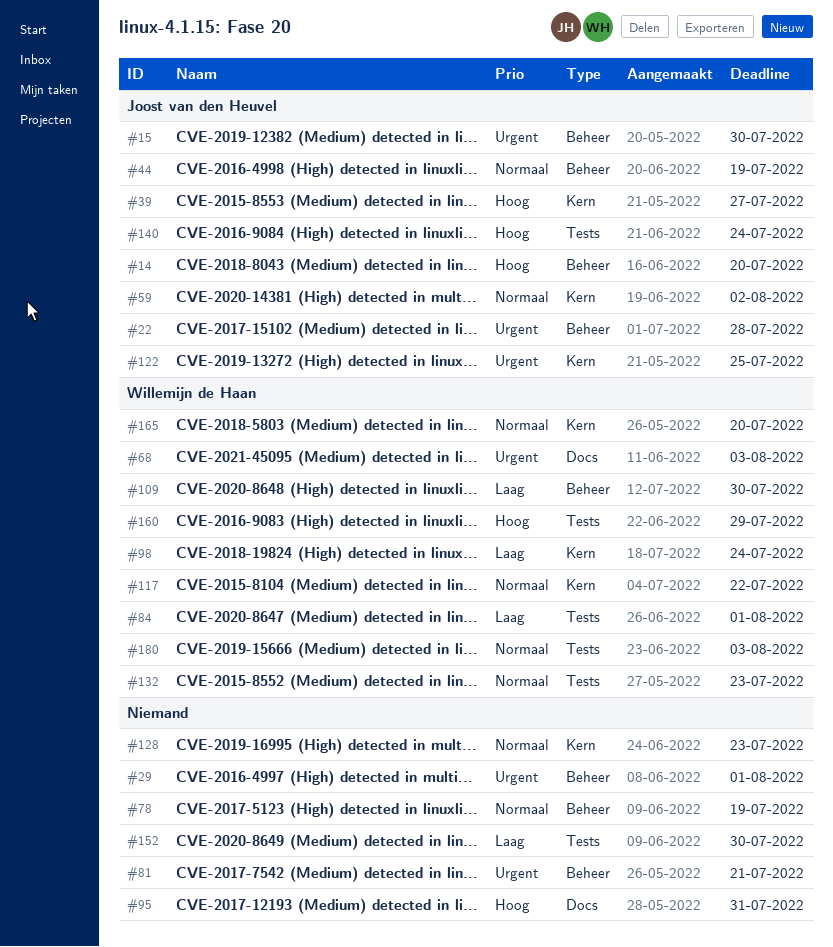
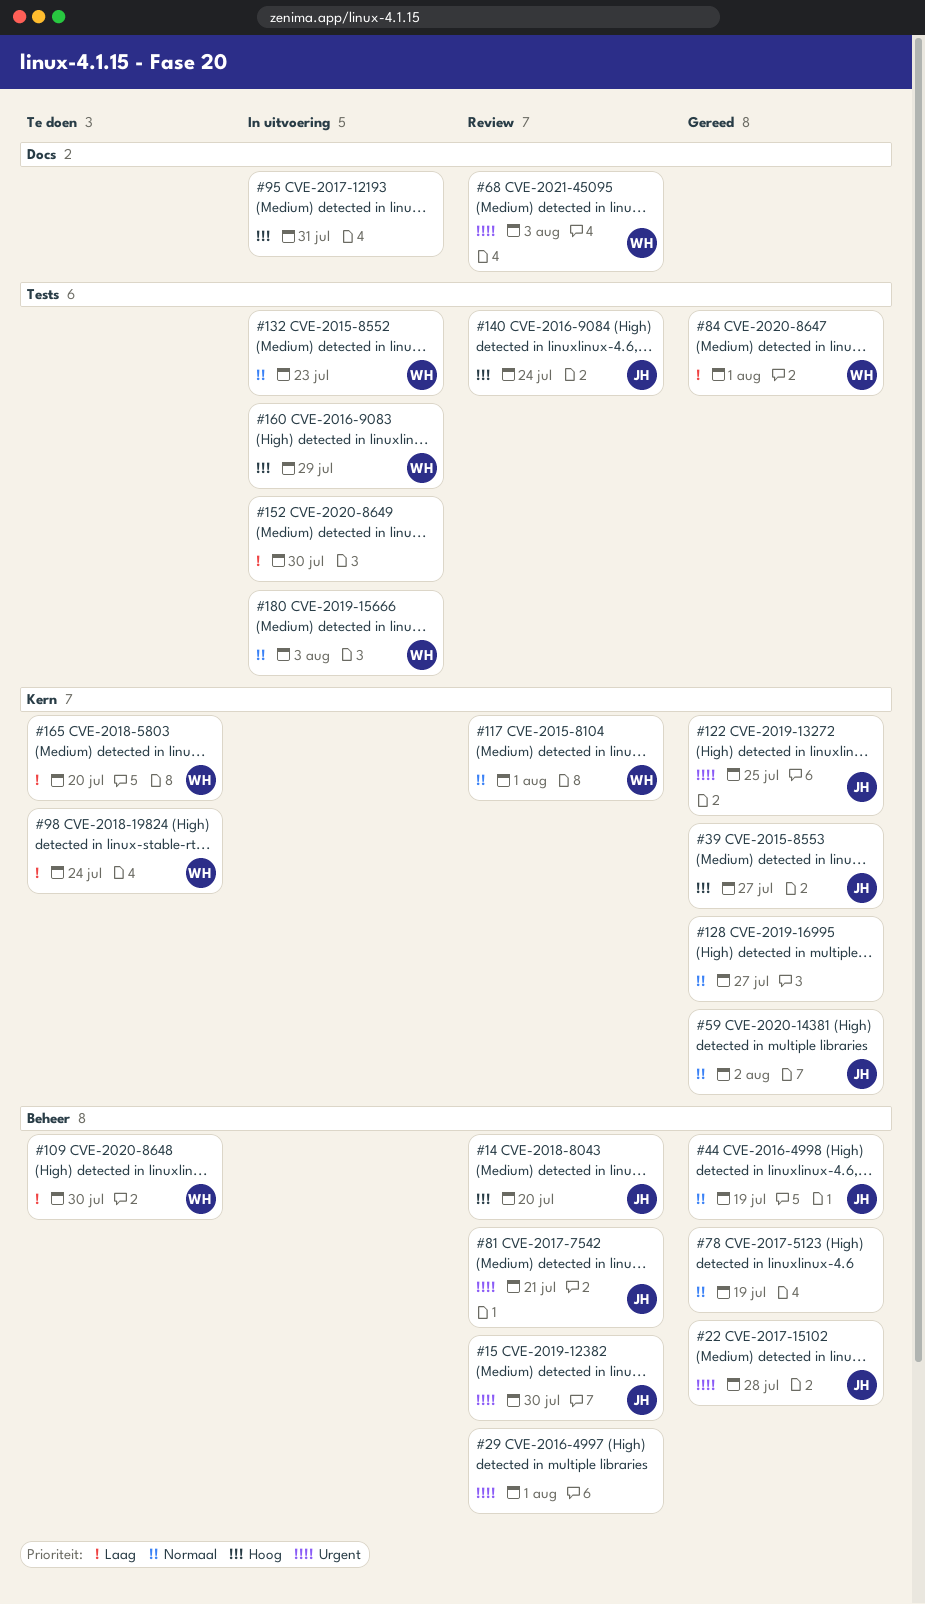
#81, owner: none -> Joost van den Heuvel
#117, due: Jul 22 -> Aug 1
#128, due: Jul 23 -> Jul 27
#165, priority: Normaal -> Laag

